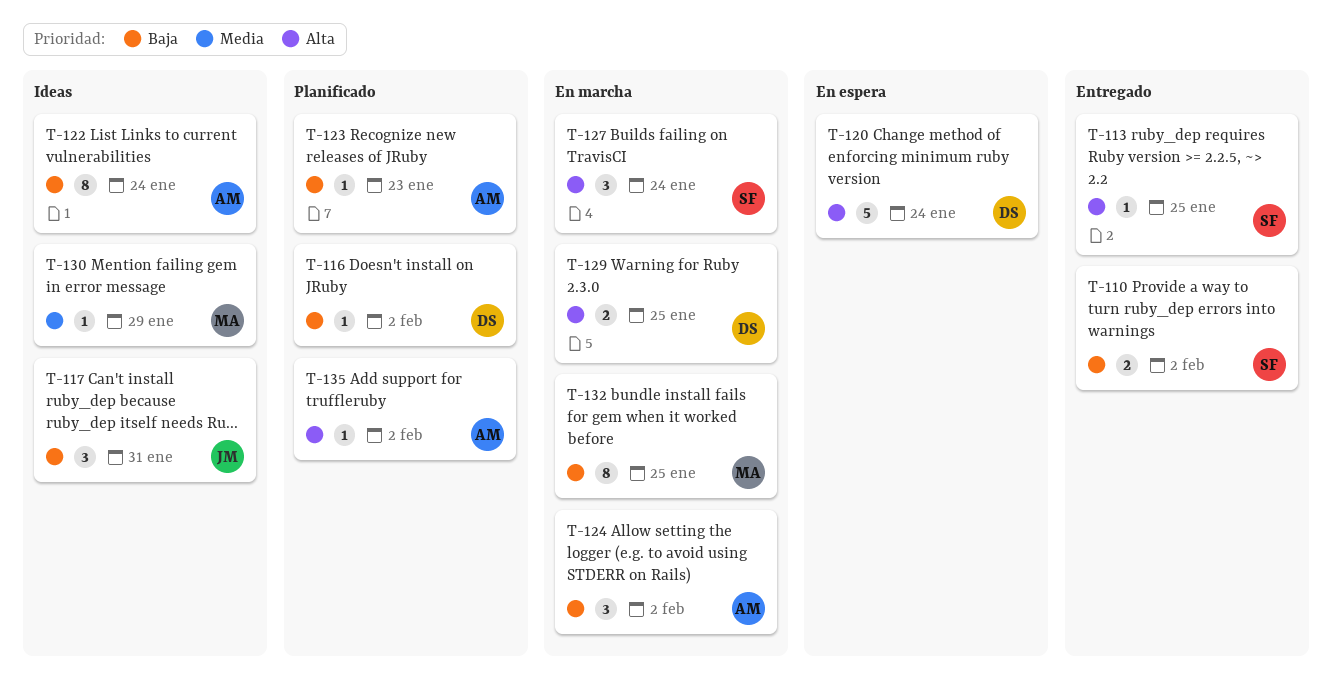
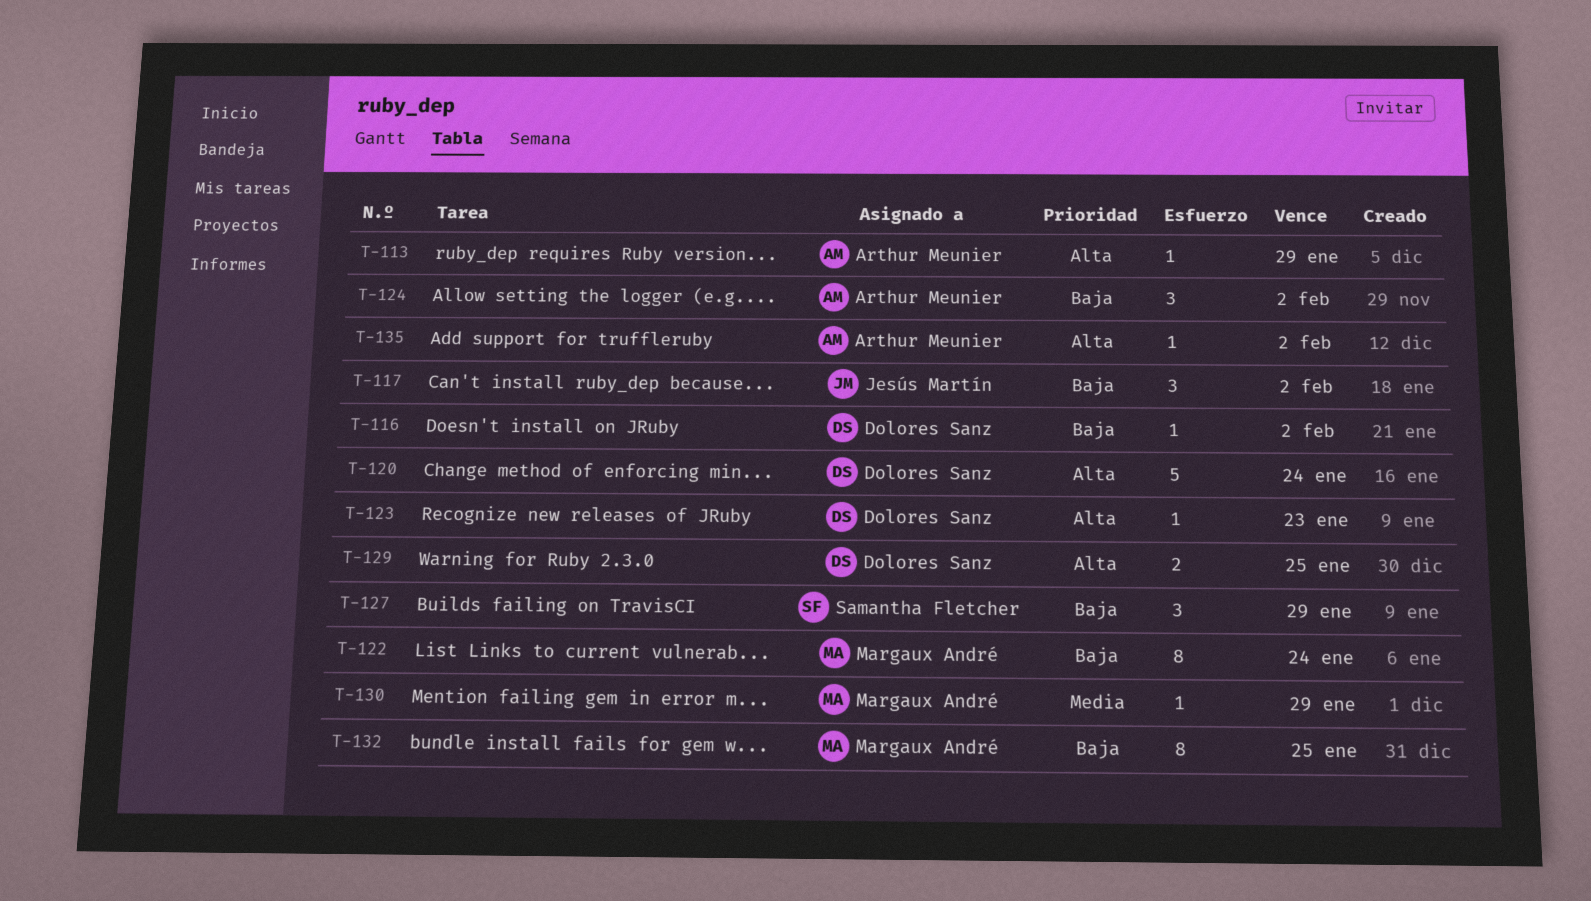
T-110: present -> none
T-113, owner: Samantha Fletcher -> Arthur Meunier
T-113, due: Jan 25 -> Jan 29
T-117, due: Jan 31 -> Feb 2
T-122, owner: Arthur Meunier -> Margaux André
T-123, owner: Arthur Meunier -> Dolores Sanz
T-123, priority: Baja -> Alta
T-127, priority: Alta -> Baja
T-127, due: Jan 24 -> Jan 29

